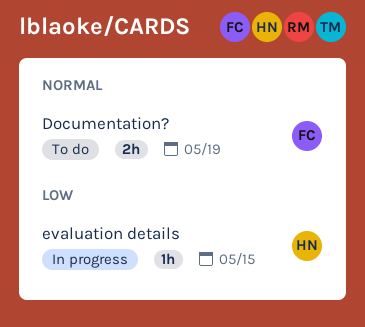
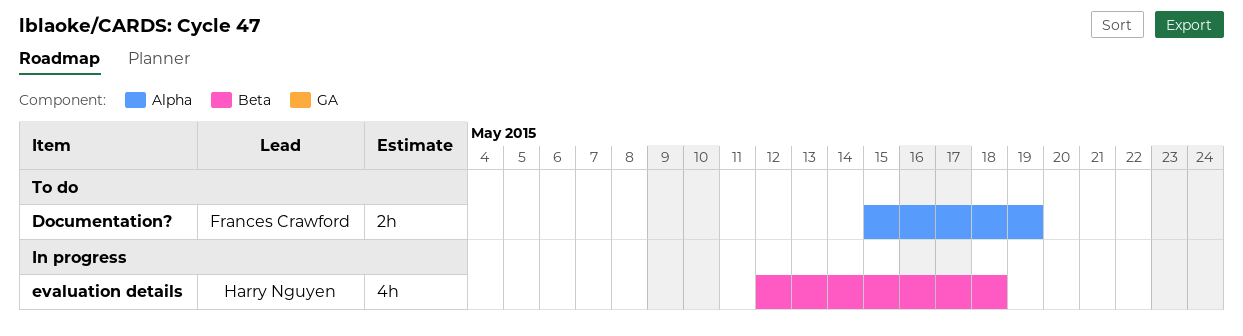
evaluation details, estimate: 1h -> 4h
evaluation details, due: May 15 -> May 18

